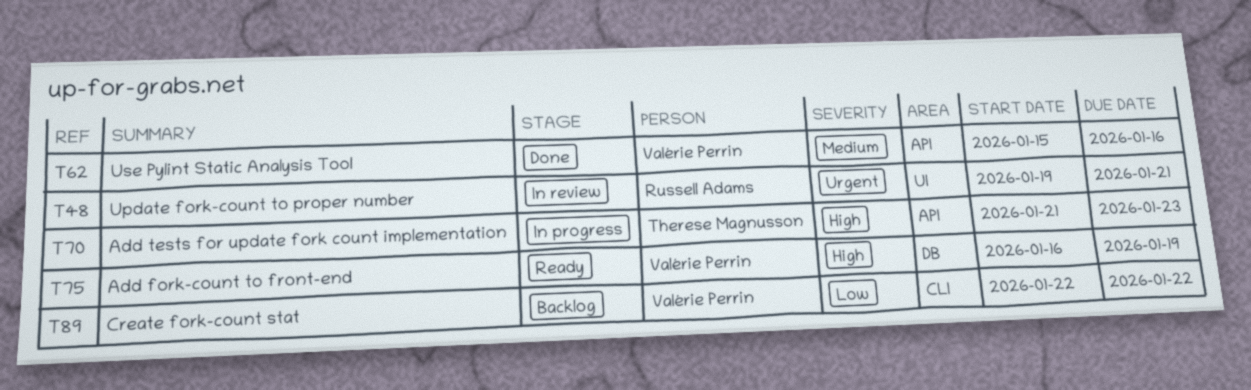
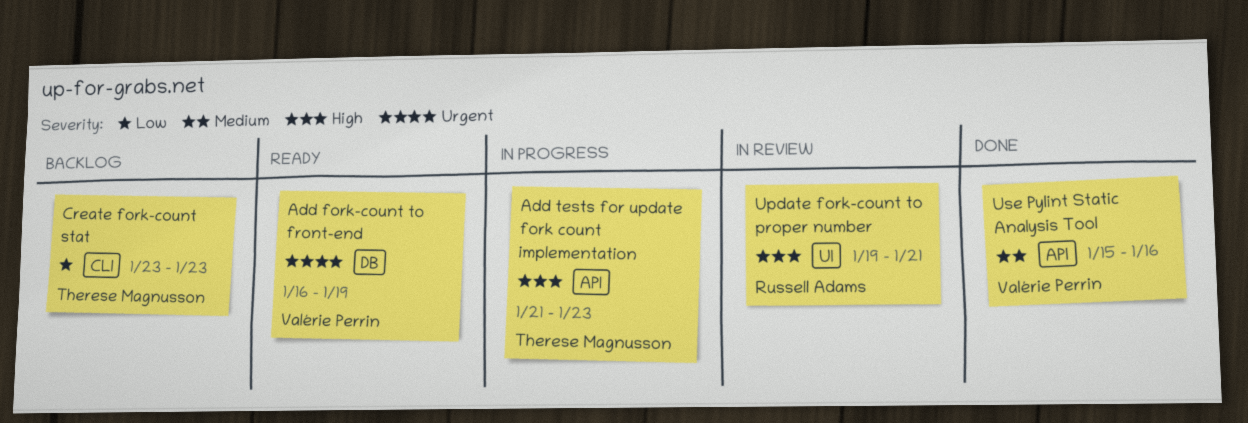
Add fork-count to front-end, priority: High -> Urgent
Create fork-count stat, owner: Valérie Perrin -> Therese Magnusson
Create fork-count stat, start: Jan 22 -> Jan 23
Create fork-count stat, due: Jan 22 -> Jan 23
Update fork-count to proper number, priority: Urgent -> High

